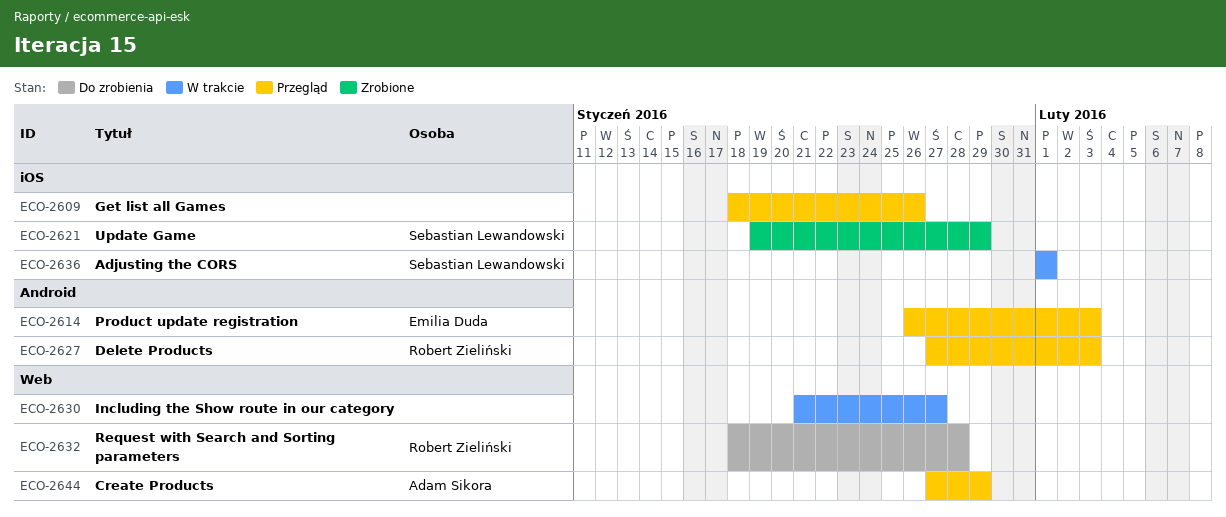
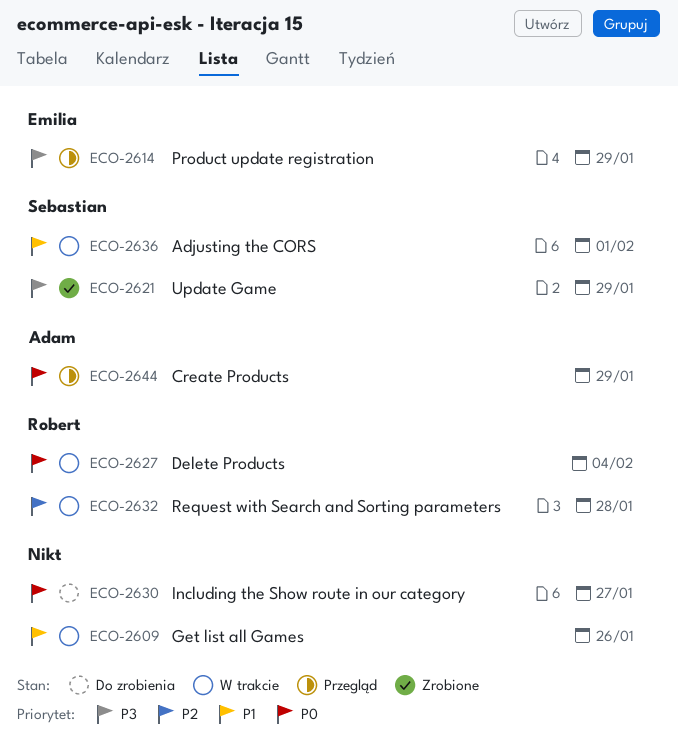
ECO-2609, status: Przegląd -> W trakcie
ECO-2614, due: Feb 3 -> Jan 29
ECO-2627, status: Przegląd -> W trakcie
ECO-2627, due: Feb 3 -> Feb 4
ECO-2630, status: W trakcie -> Do zrobienia
ECO-2632, status: Do zrobienia -> W trakcie

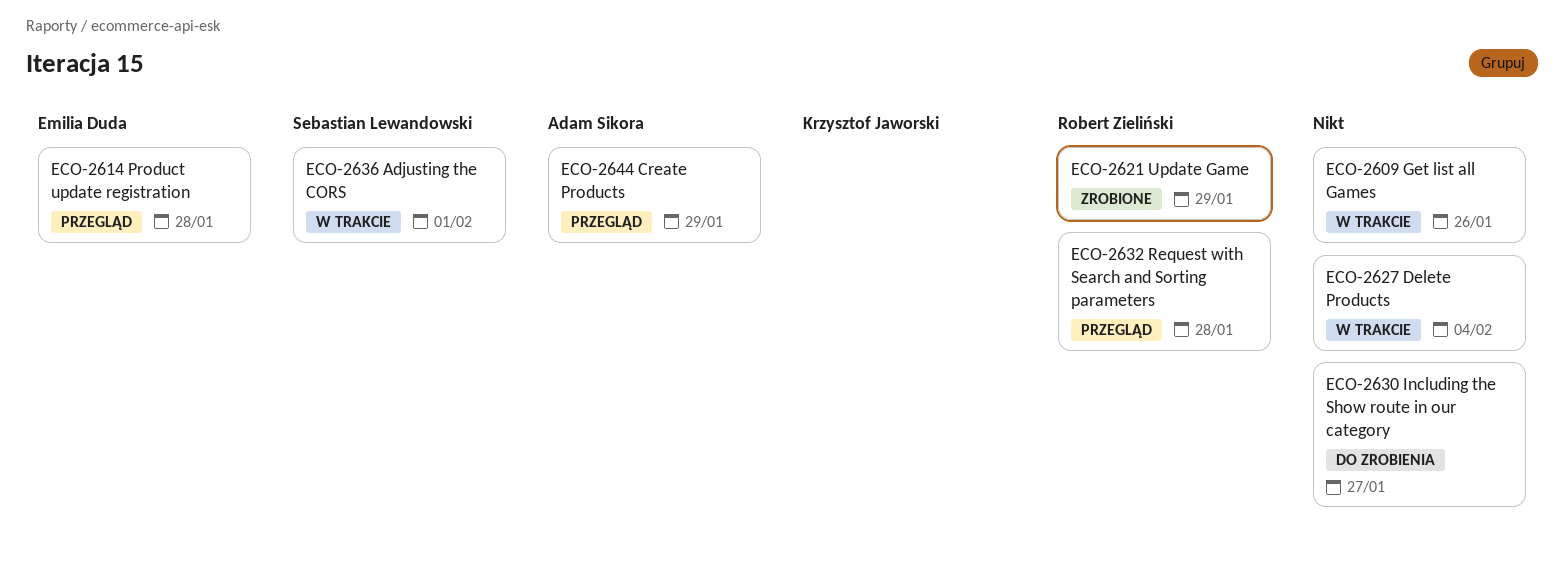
ECO-2614, due: Jan 29 -> Jan 28
ECO-2621, owner: Sebastian Lewandowski -> Robert Zieliński
ECO-2627, owner: Robert Zieliński -> none
ECO-2632, status: W trakcie -> Przegląd

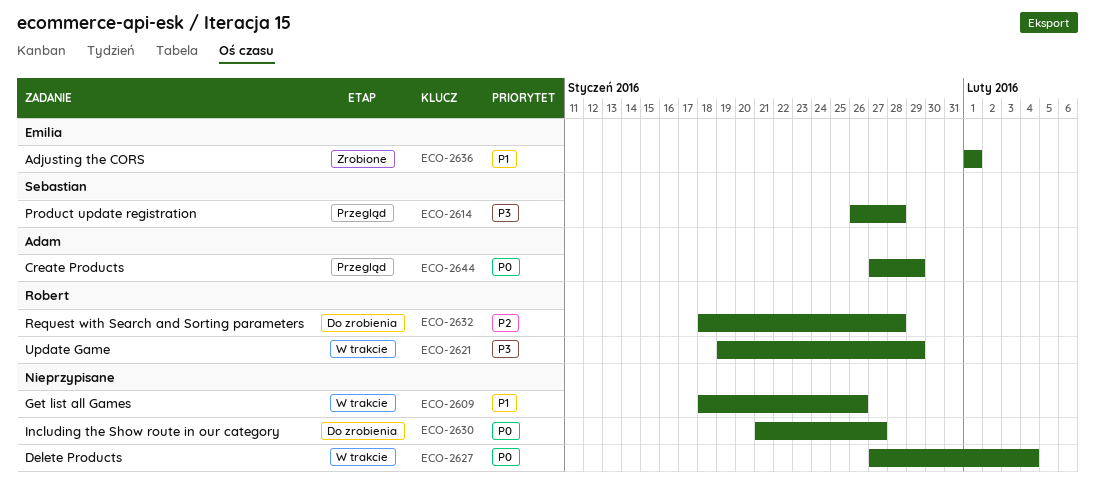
ECO-2614, owner: Emilia Duda -> Sebastian Lewandowski
ECO-2621, status: Zrobione -> W trakcie
ECO-2632, status: Przegląd -> Do zrobienia
ECO-2636, status: W trakcie -> Zrobione
ECO-2636, owner: Sebastian Lewandowski -> Emilia Duda

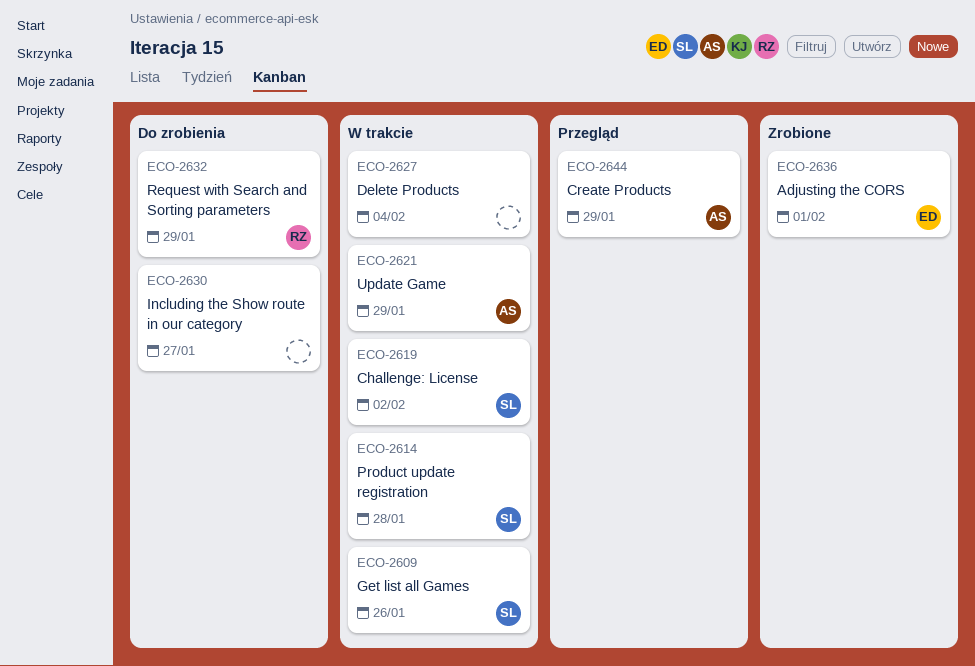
ECO-2609, owner: none -> Sebastian
ECO-2614, status: Przegląd -> W trakcie
ECO-2619: none -> present
ECO-2621, owner: Robert -> Adam
ECO-2632, due: Jan 28 -> Jan 29

